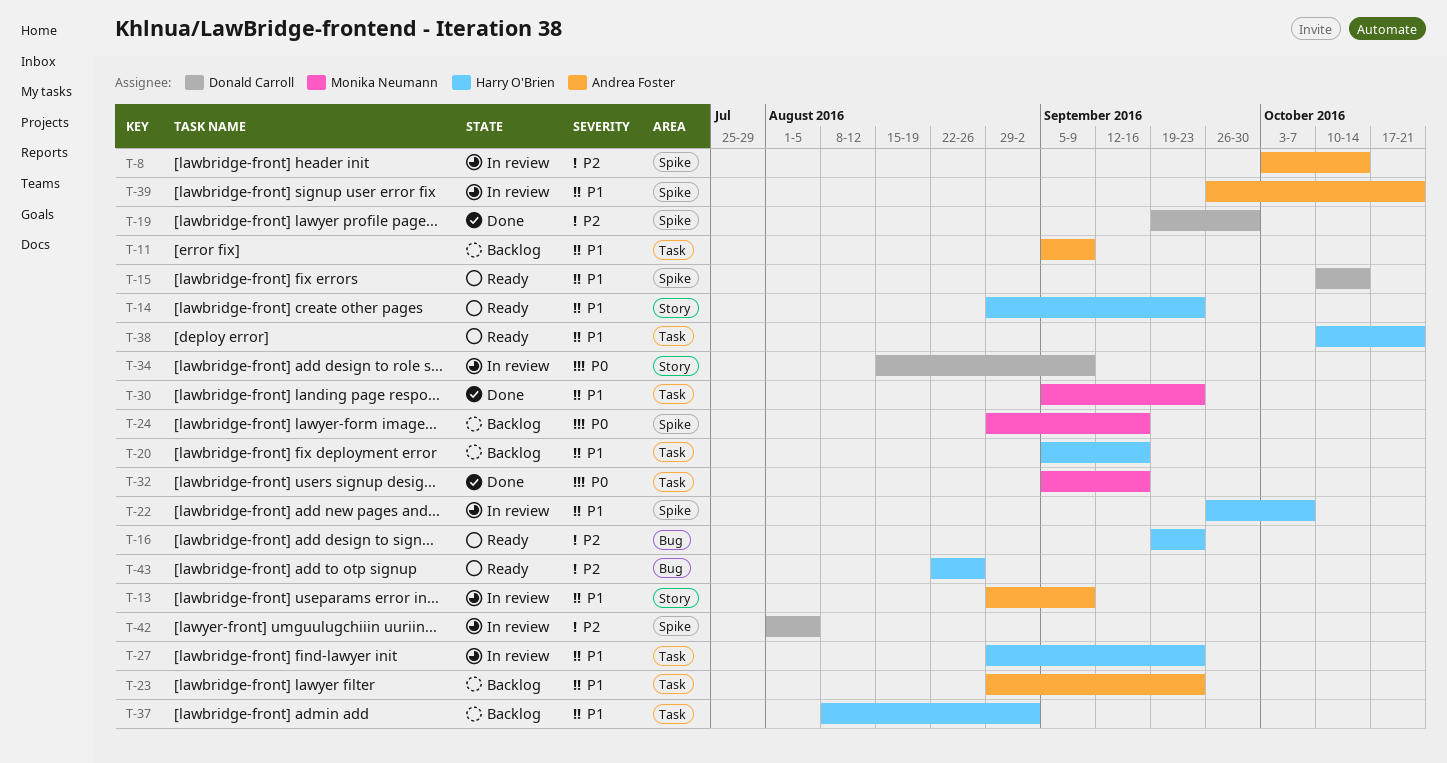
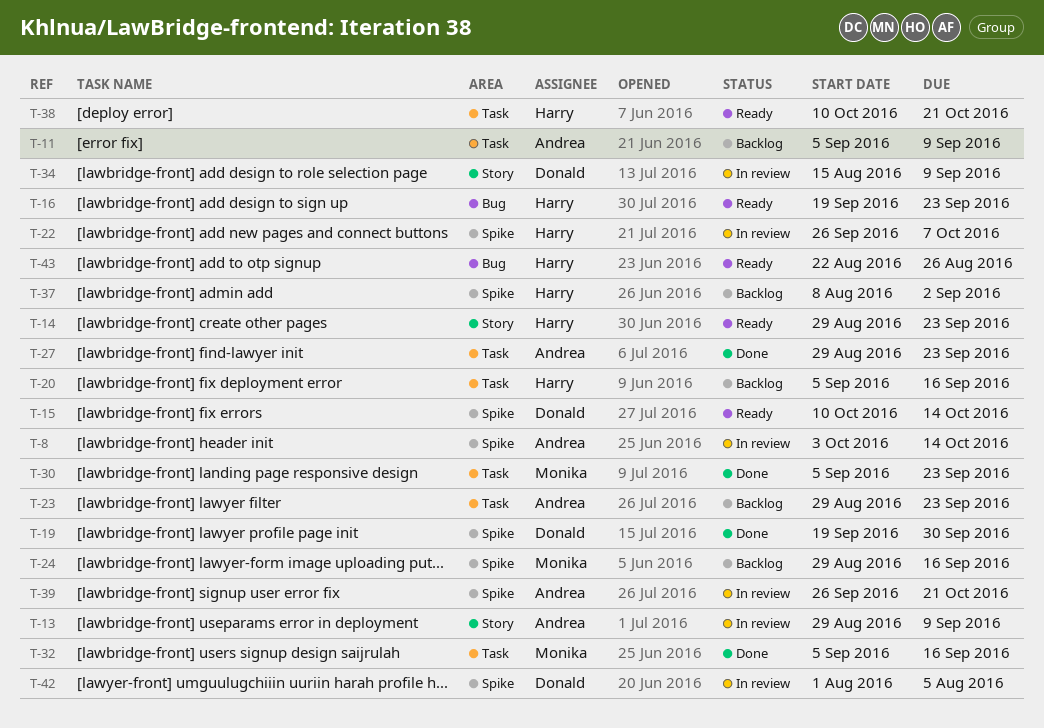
T-27, status: In review -> Done
T-27, owner: Harry O'Brien -> Andrea Foster
T-37, label: Task -> Spike

